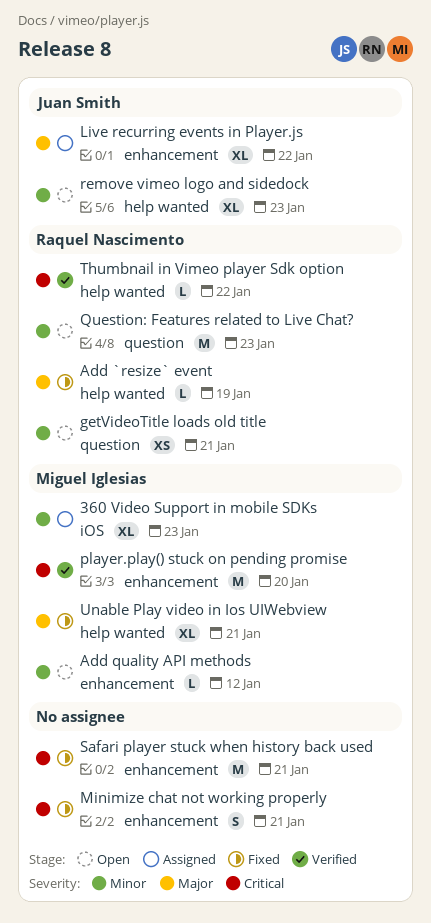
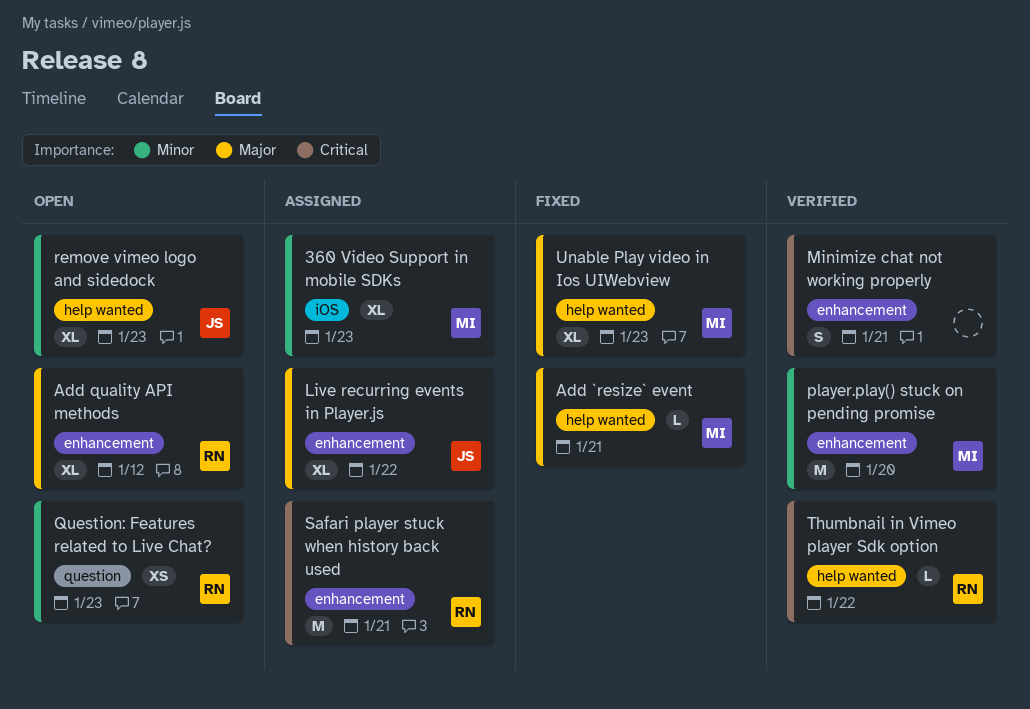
Add `resize` event, owner: Raquel Nascimento -> Miguel Iglesias
Add `resize` event, due: Jan 19 -> Jan 21
Add quality API methods, owner: Miguel Iglesias -> Raquel Nascimento
Add quality API methods, priority: Minor -> Major
Add quality API methods, estimate: L -> XL
getVideoTitle loads old title: present -> none
Minimize chat not working properly, status: Fixed -> Verified
player.play() stuck on pending promise, priority: Critical -> Minor
Question: Features related to Live Chat?, estimate: M -> XS
Safari player stuck when history back used, status: Fixed -> Assigned
Safari player stuck when history back used, owner: none -> Raquel Nascimento
Unable Play video in Ios UIWebview, due: Jan 21 -> Jan 23

